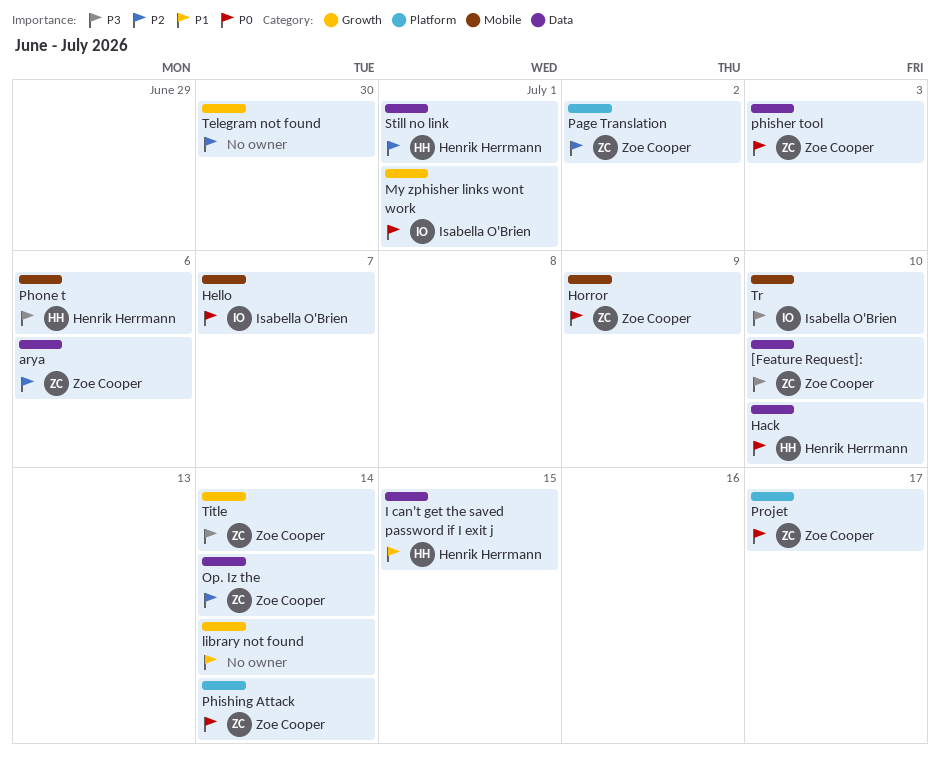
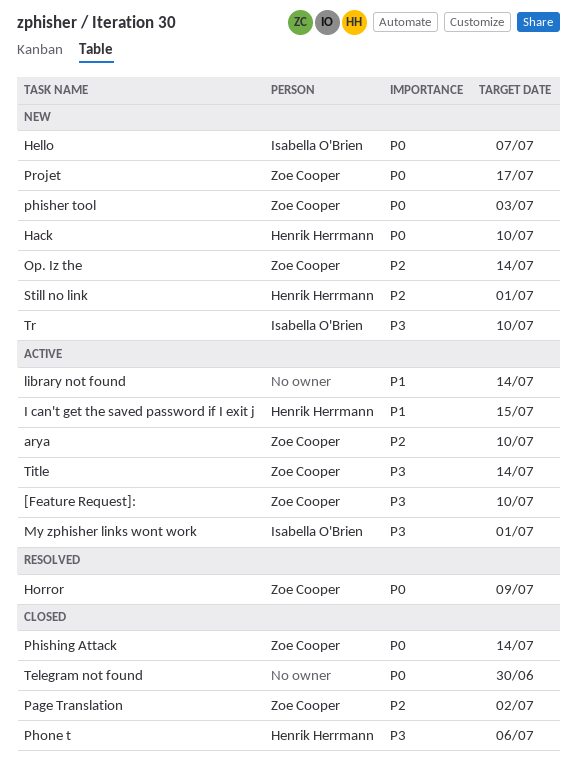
arya, due: Jul 6 -> Jul 10
My zphisher links wont work, priority: P0 -> P3
Telegram not found, priority: P2 -> P0

